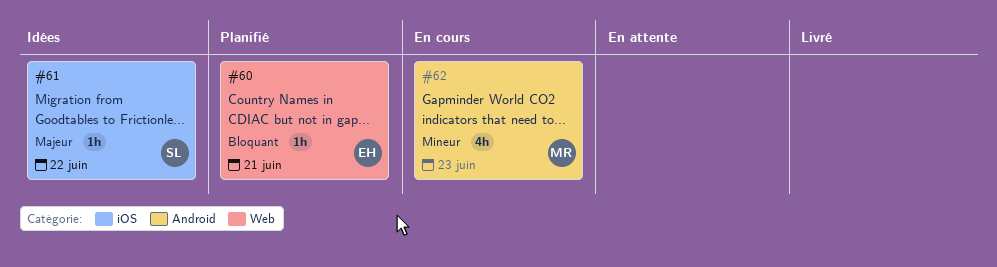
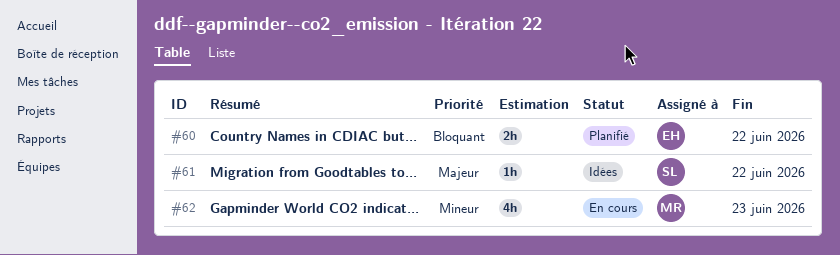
#60, estimate: 1h -> 2h
#60, due: Jun 21 -> Jun 22

